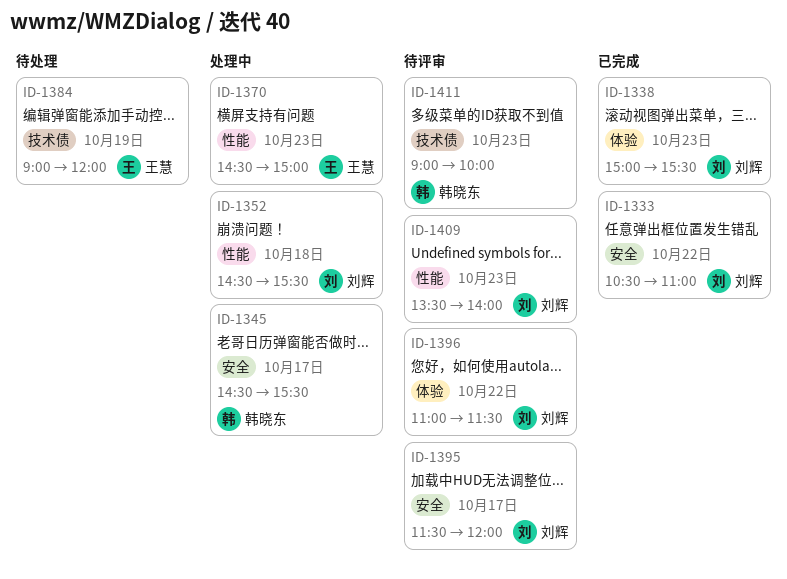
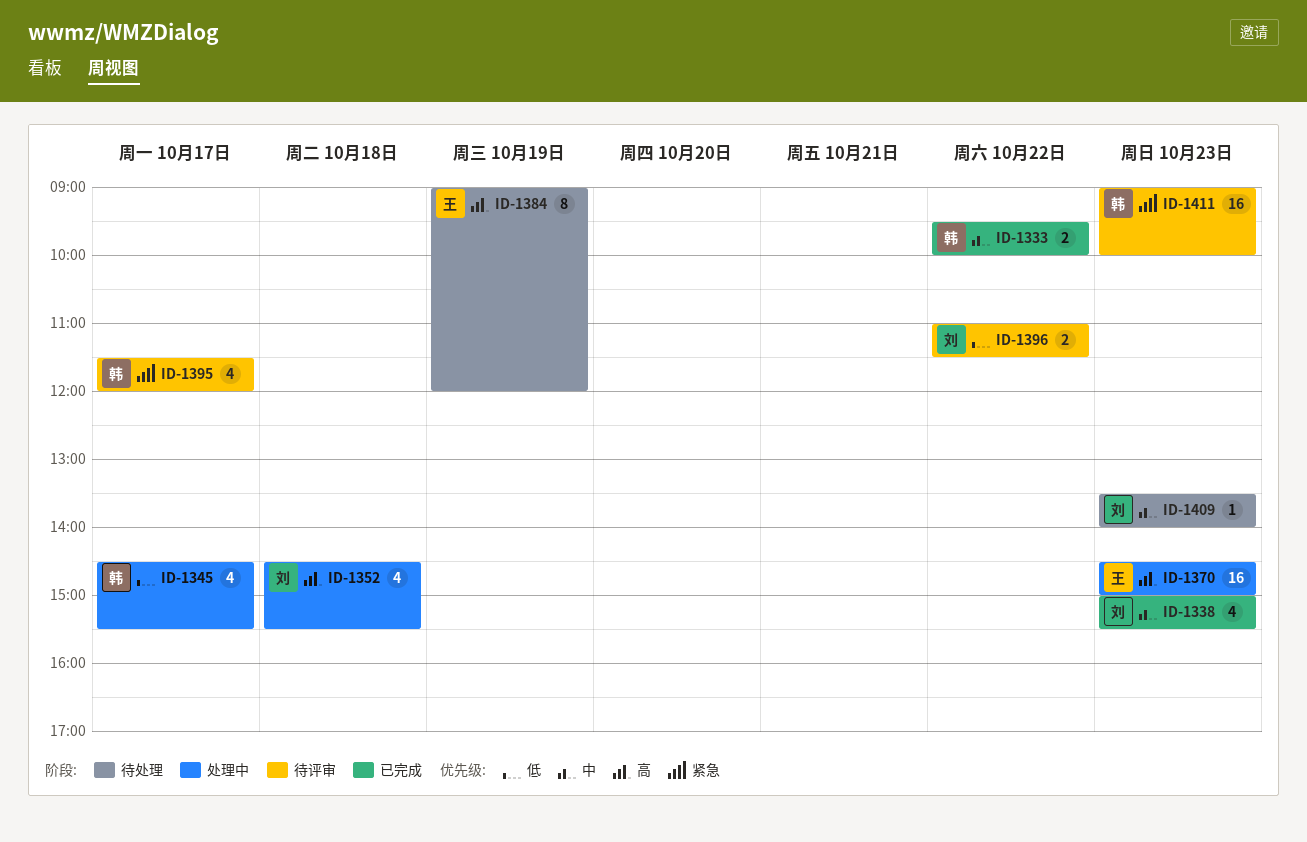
ID-1333, owner: 刘辉 -> 韩晓东
ID-1333, begins: 10:30 -> 09:30
ID-1333, ends: 11:00 -> 10:00
ID-1395, owner: 刘辉 -> 韩晓东
ID-1409, status: 待评审 -> 待处理

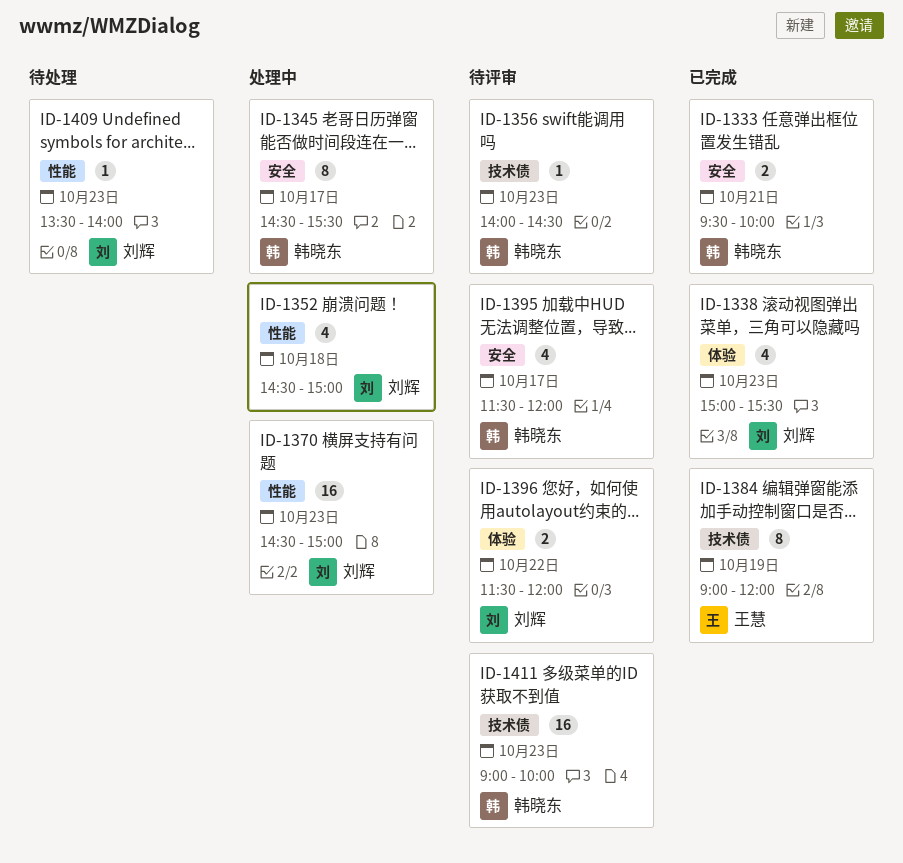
ID-1333, day: Oct 22 -> Oct 21
ID-1345, estimate: 4 -> 8
ID-1352, ends: 15:30 -> 15:00
ID-1356: none -> present
ID-1370, owner: 王慧 -> 刘辉
ID-1384, status: 待处理 -> 已完成
ID-1396, begins: 11:00 -> 11:30
ID-1396, ends: 11:30 -> 12:00

